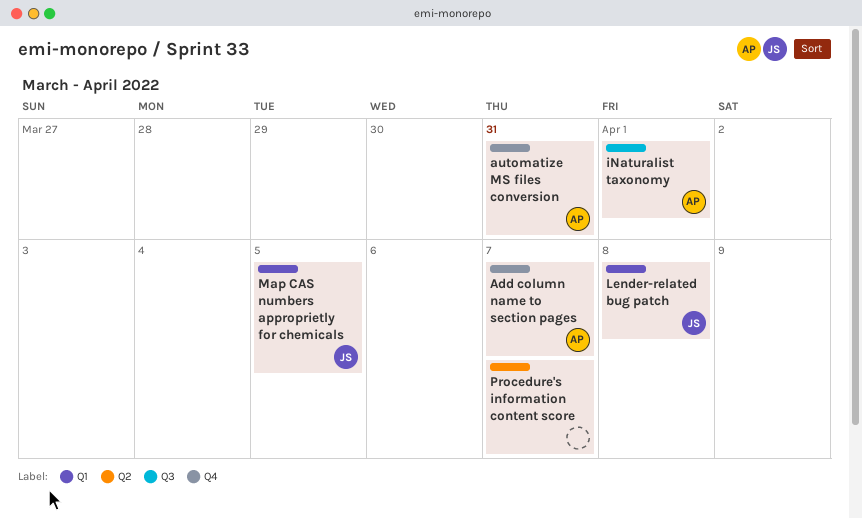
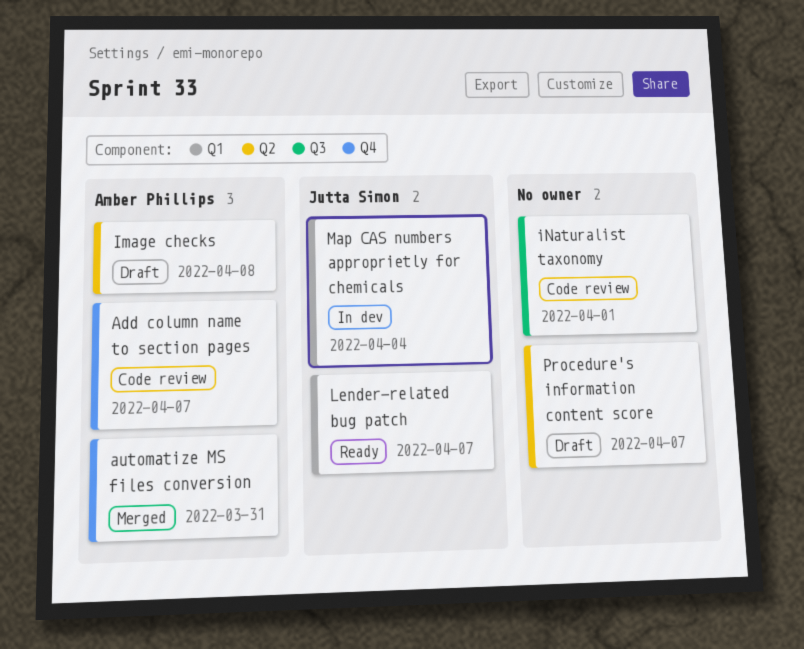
Image checks: none -> present
iNaturalist taxonomy, owner: Amber Phillips -> none
Lender-related bug patch, due: Apr 8 -> Apr 7
Map CAS numbers approprietly for chemicals, due: Apr 5 -> Apr 4

